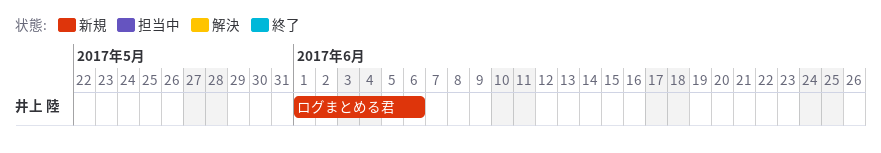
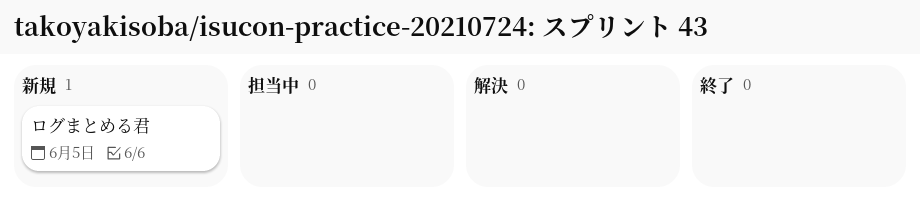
ログまとめる君, due: Jun 6 -> Jun 5

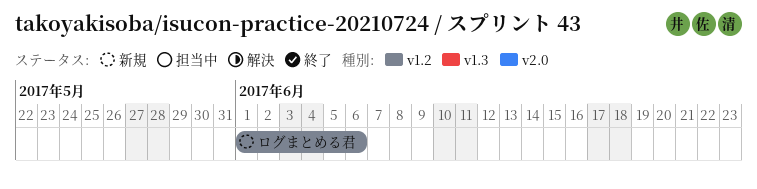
ログまとめる君, due: Jun 5 -> Jun 6

